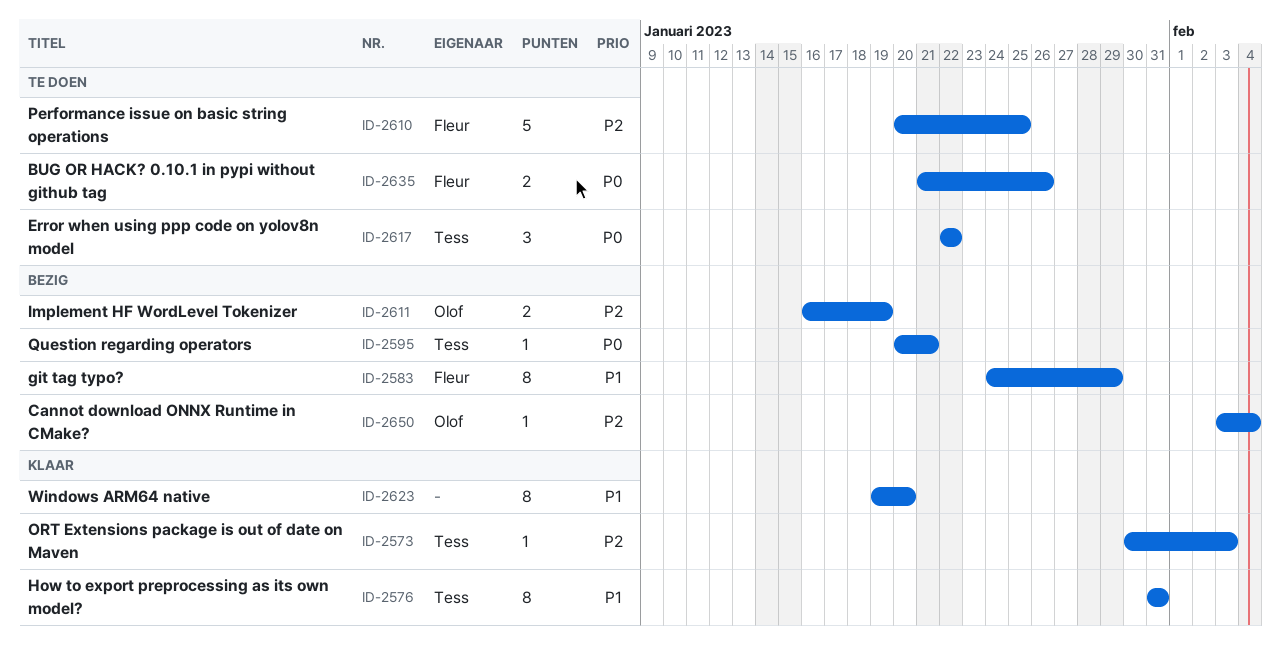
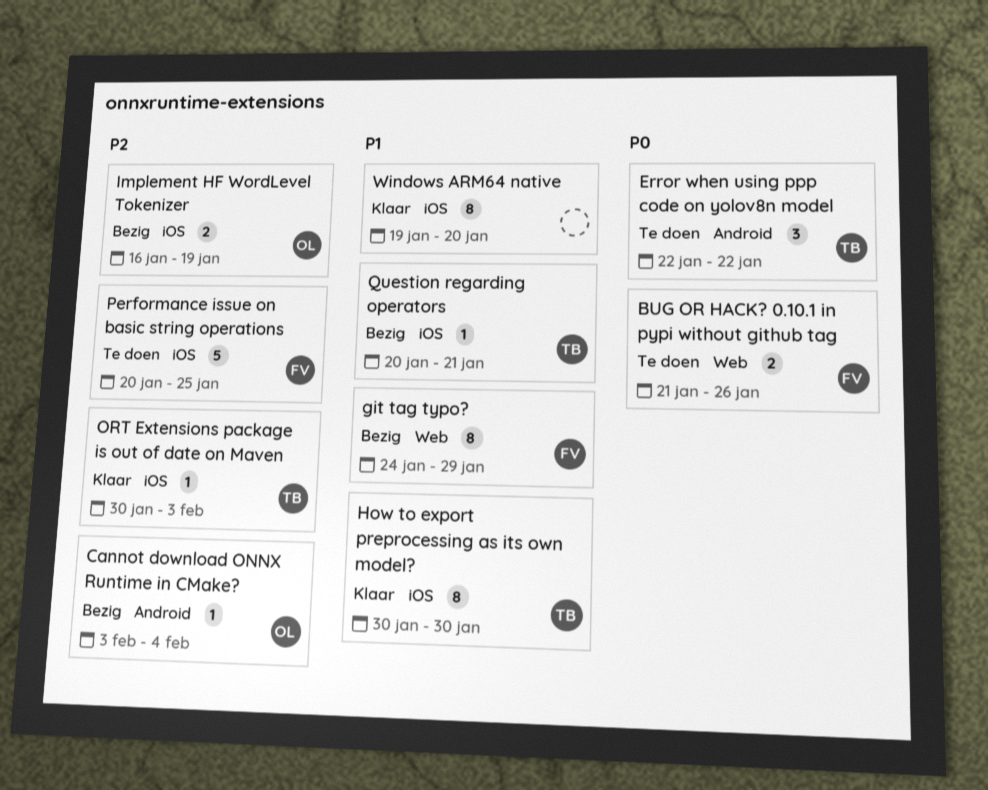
How to export preprocessing as its own model?, start: Jan 31 -> Jan 30
How to export preprocessing as its own model?, due: Jan 31 -> Jan 30
Question regarding operators, priority: P0 -> P1

